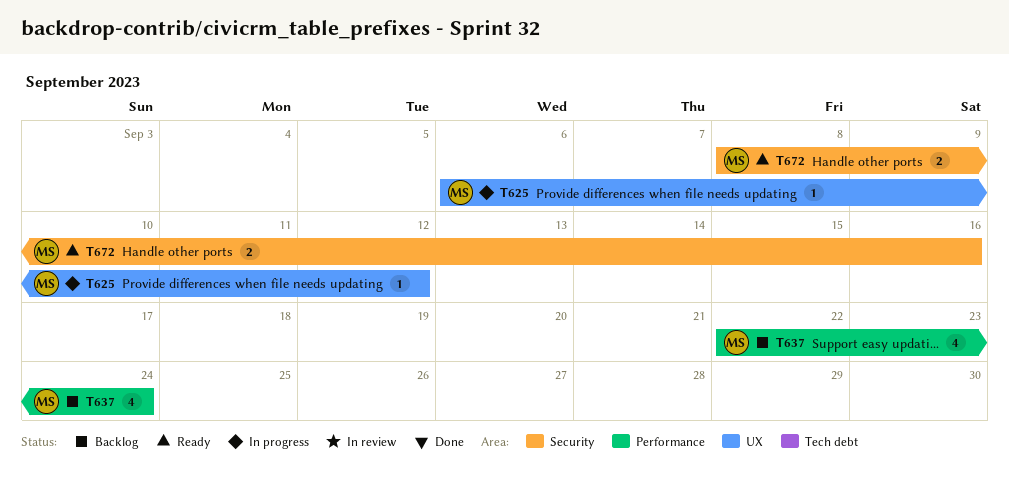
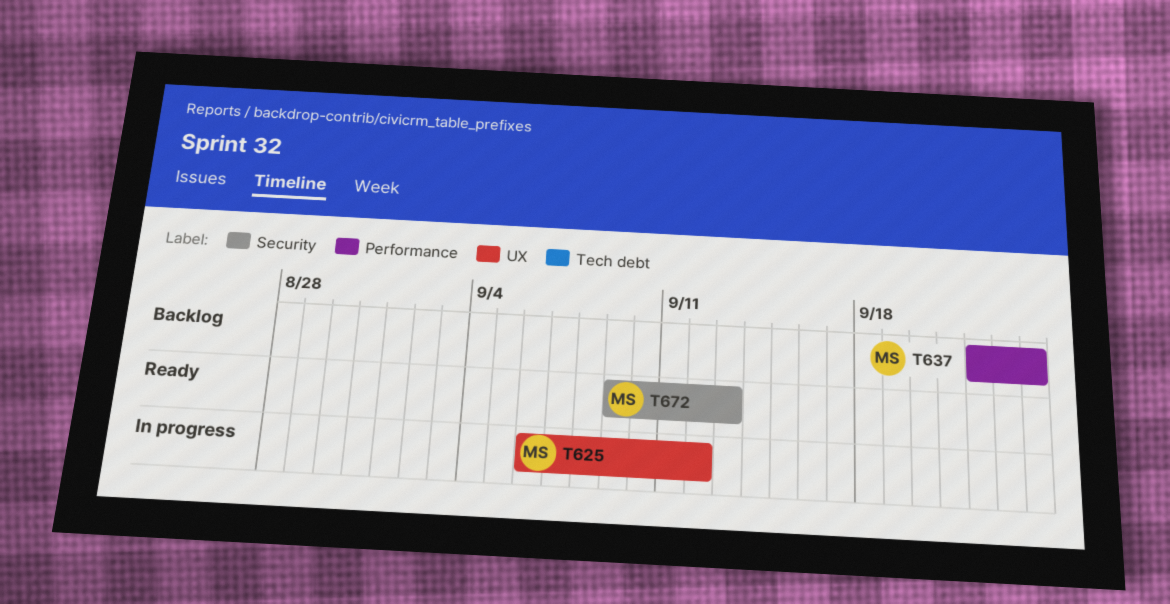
T672, start: Sep 8 -> Sep 9
T672, due: Sep 16 -> Sep 13

